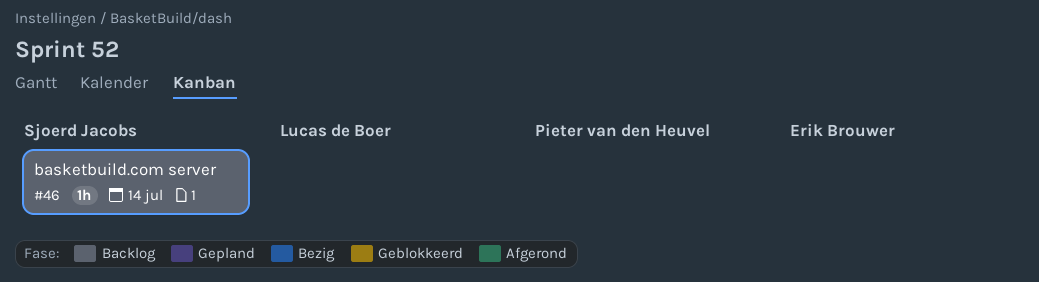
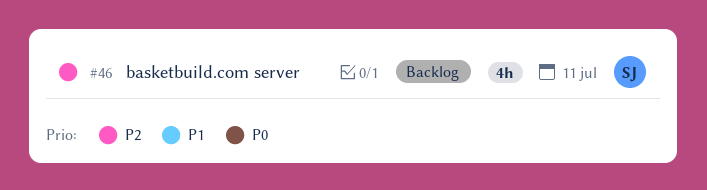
#46, estimate: 1h -> 4h
#46, due: Jul 14 -> Jul 11

